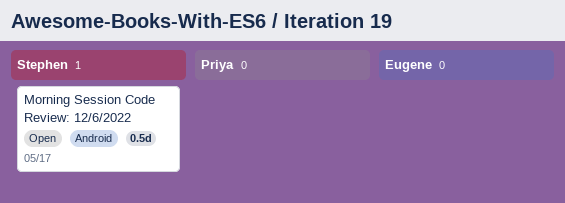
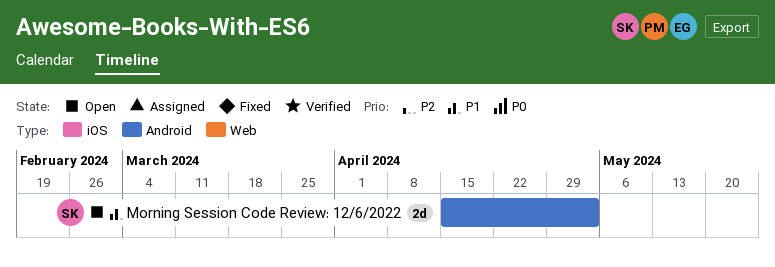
Morning Session Code Review: 12/6/2022, estimate: 0.5d -> 2d
Morning Session Code Review: 12/6/2022, due: May 17 -> May 3

